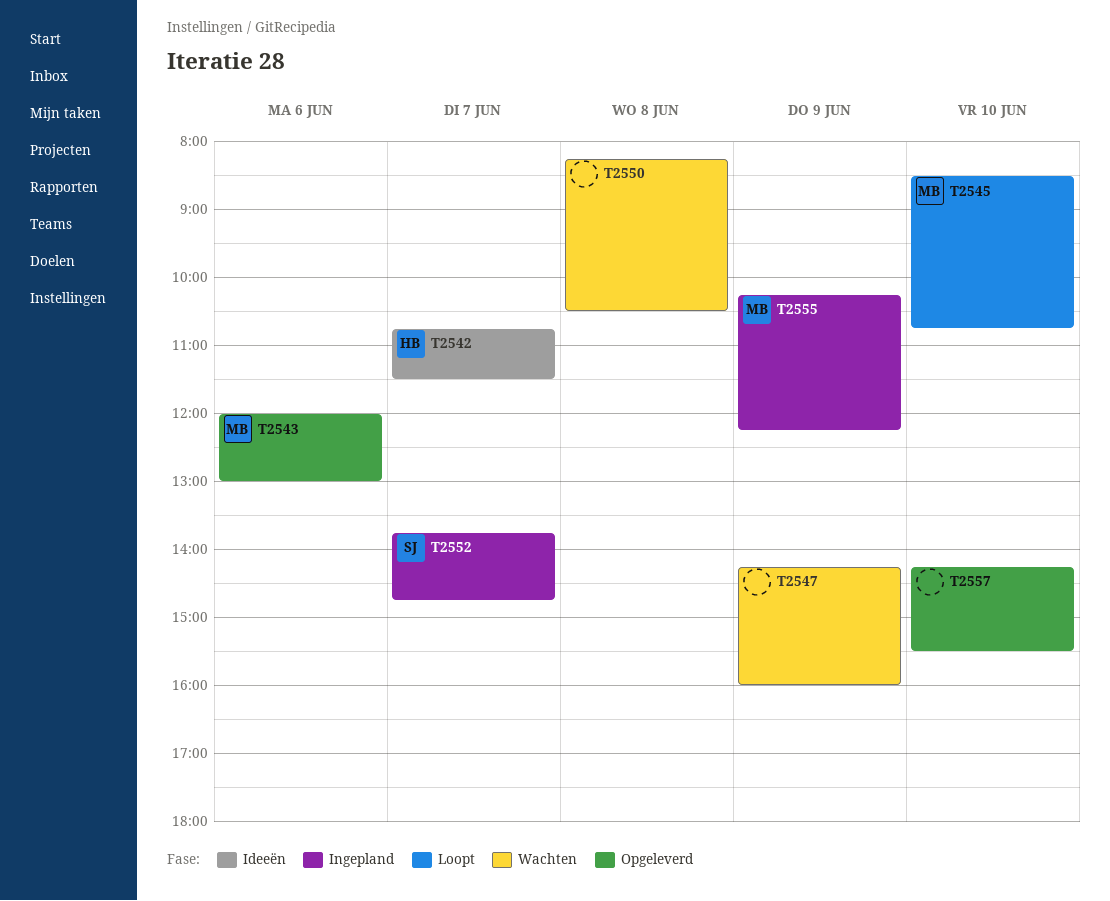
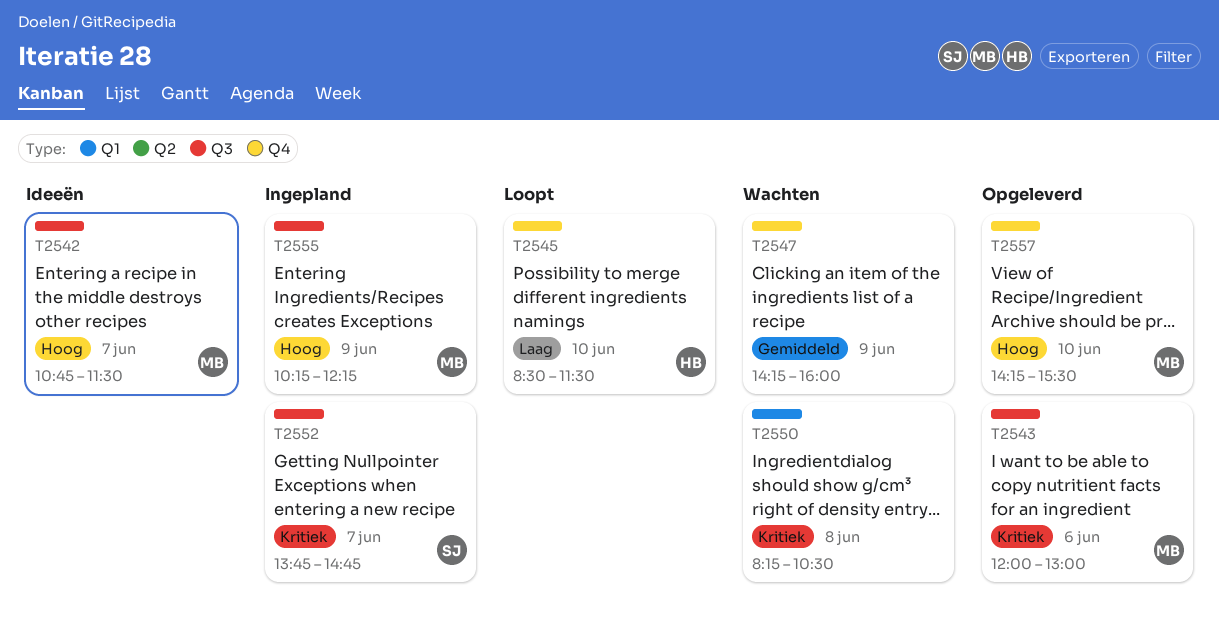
T2542, owner: HB -> MB
T2545, owner: MB -> HB
T2545, ends: 10:45 -> 11:30
T2557, owner: none -> MB

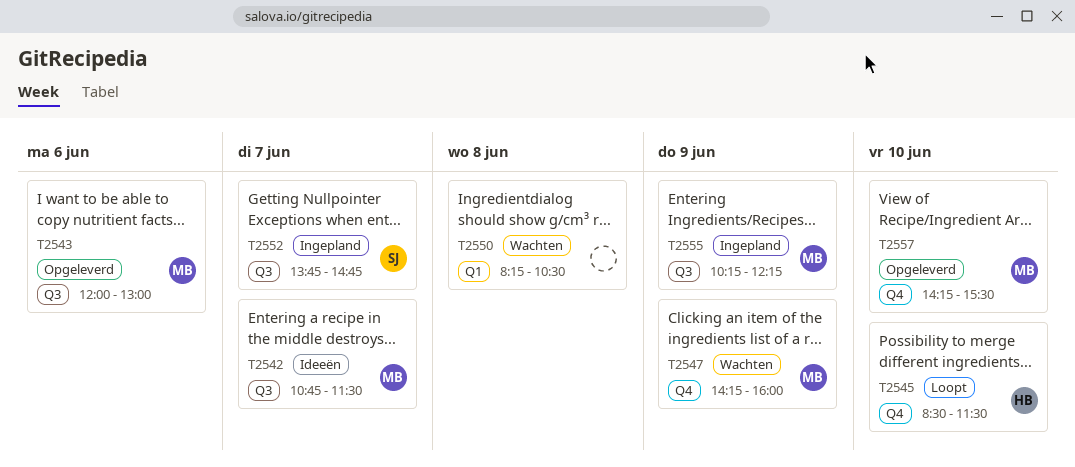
T2547, owner: none -> MB

